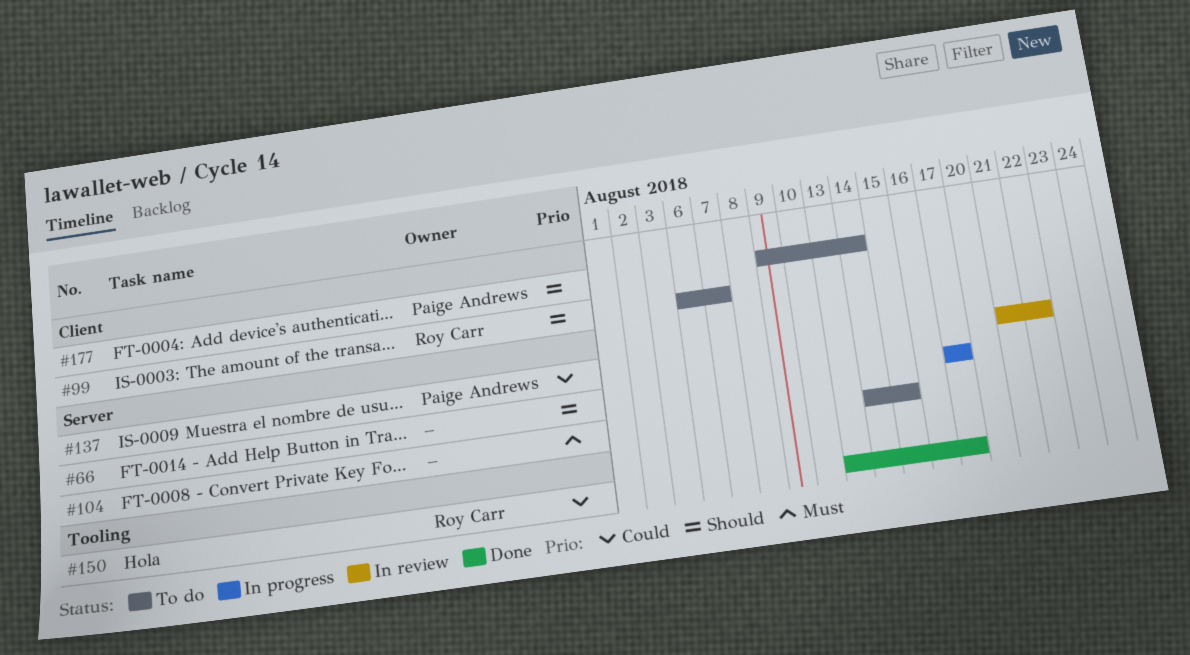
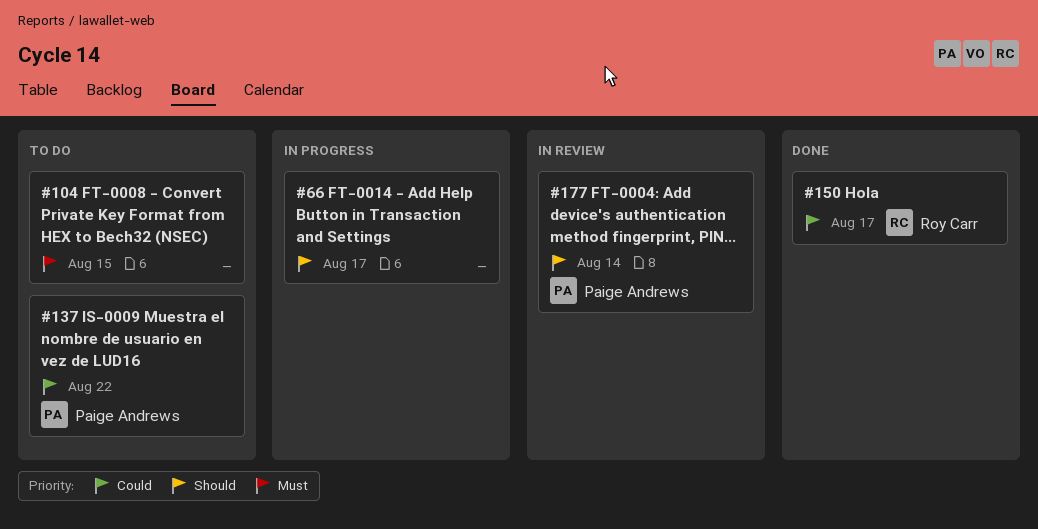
#99: present -> none
#137, status: In review -> To do
#177, status: To do -> In review

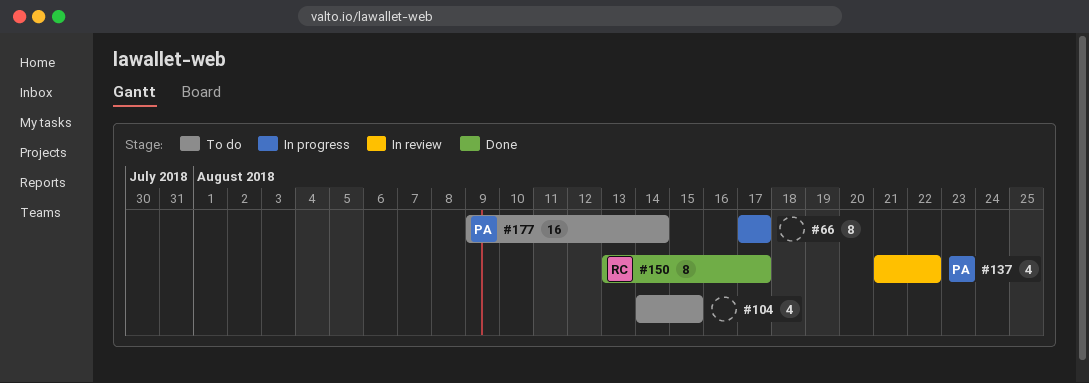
#137, status: To do -> In review
#177, status: In review -> To do

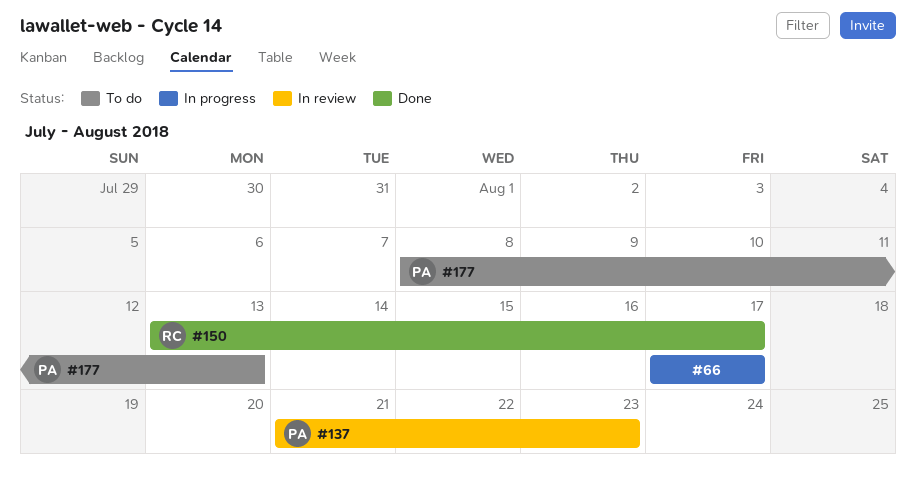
#104: present -> none
#137, due: Aug 22 -> Aug 23
#177, start: Aug 9 -> Aug 8
#177, due: Aug 14 -> Aug 13

